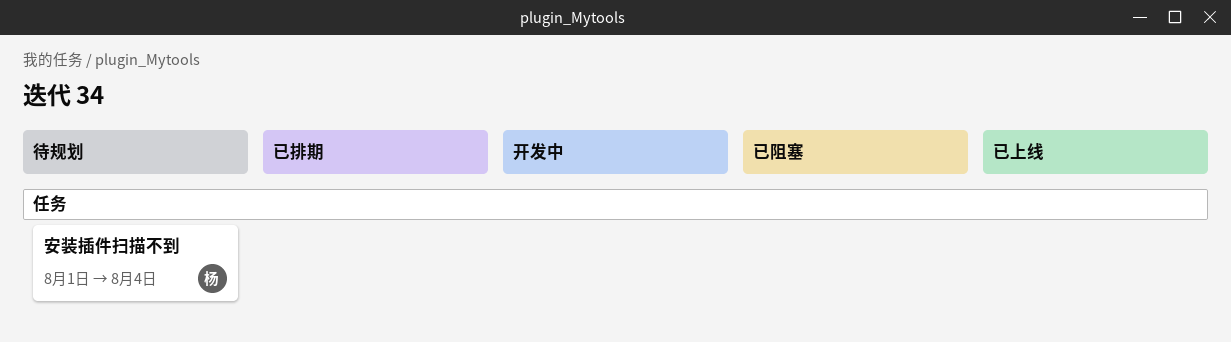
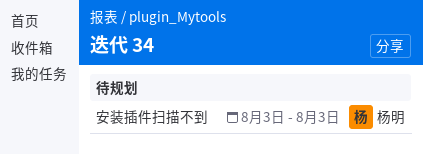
安装插件扫描不到, start: Aug 1 -> Aug 3
安装插件扫描不到, due: Aug 4 -> Aug 3

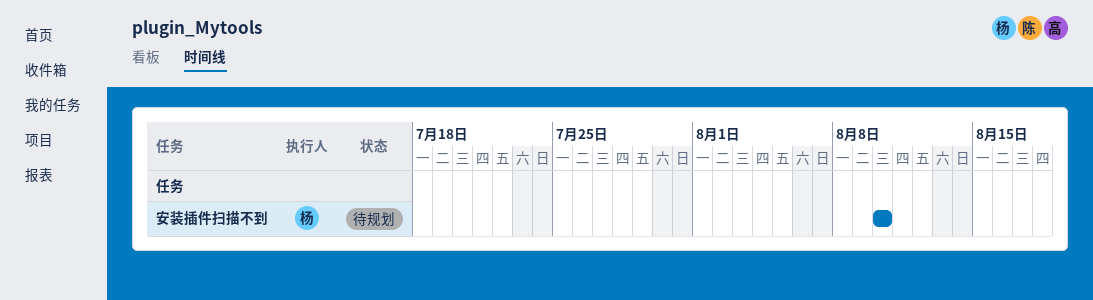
安装插件扫描不到, start: Aug 3 -> Aug 10
安装插件扫描不到, due: Aug 3 -> Aug 10

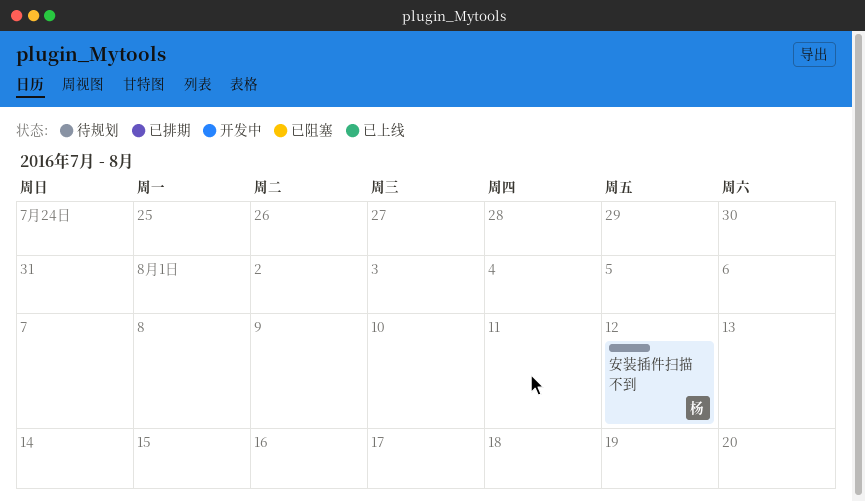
安装插件扫描不到, due: Aug 10 -> Aug 12

